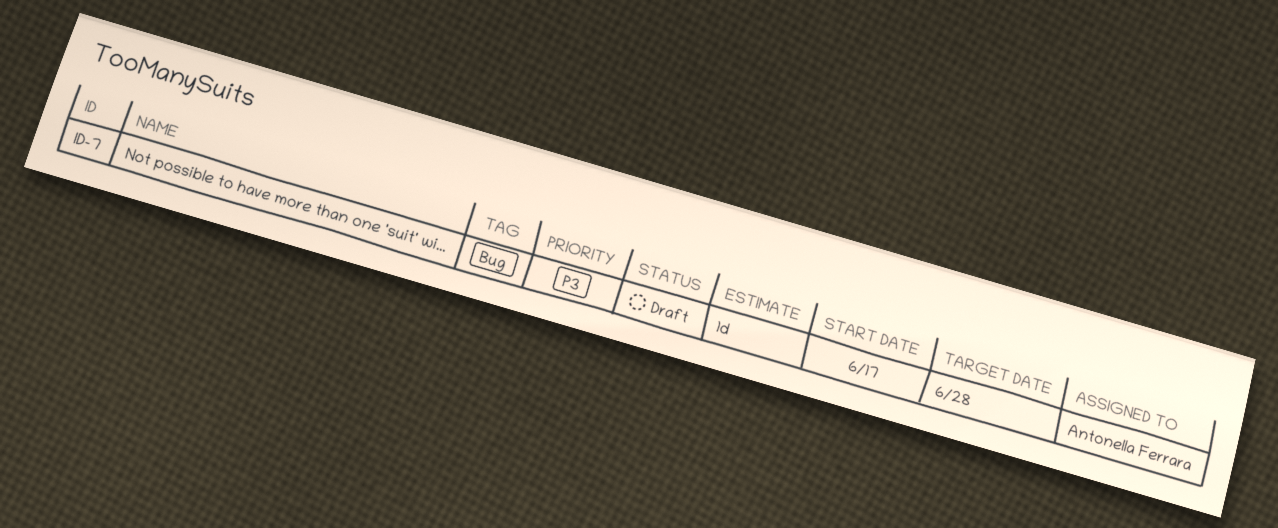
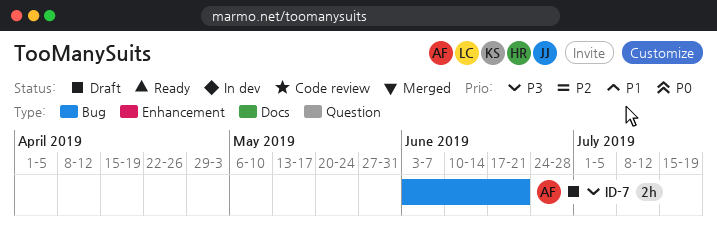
ID-7, estimate: 1d -> 2h
ID-7, start: Jun 17 -> Jun 3
ID-7, due: Jun 28 -> Jun 21

